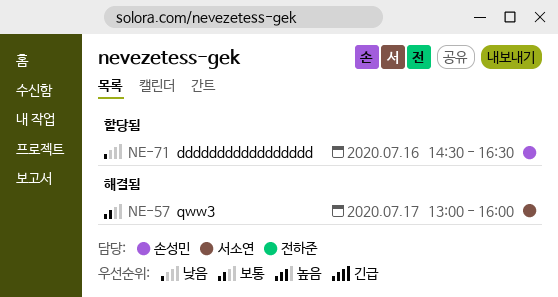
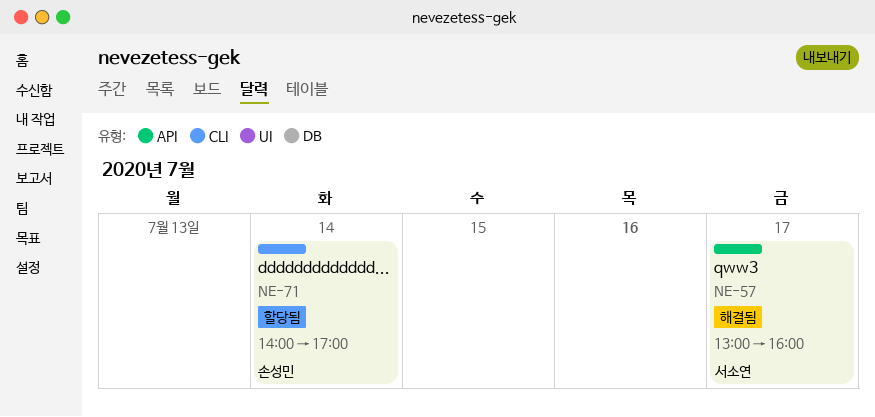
NE-71, day: Jul 16 -> Jul 14
NE-71, begins: 14:30 -> 14:00
NE-71, ends: 16:30 -> 17:00

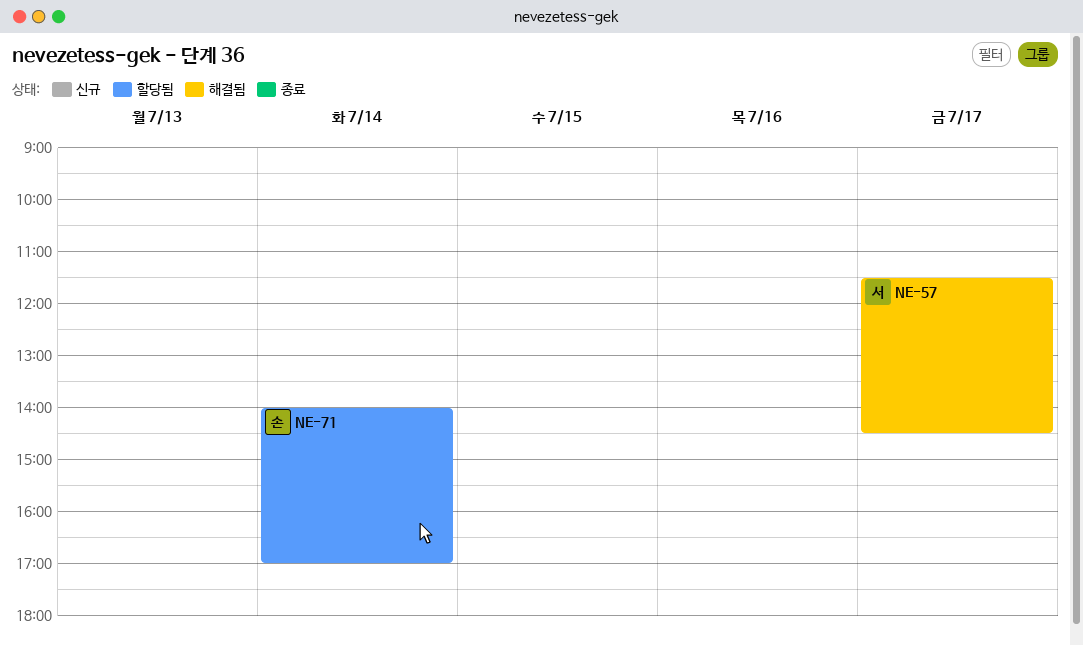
NE-57, begins: 13:00 -> 11:30
NE-57, ends: 16:00 -> 14:30

